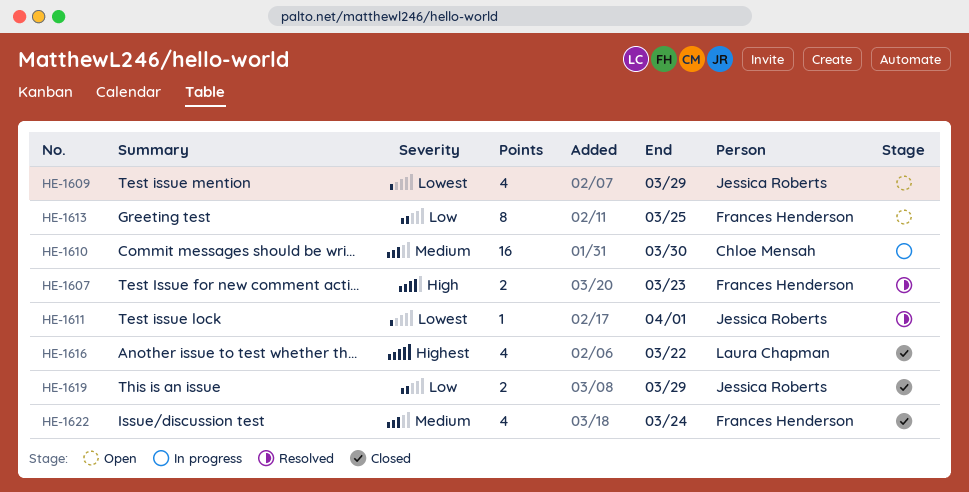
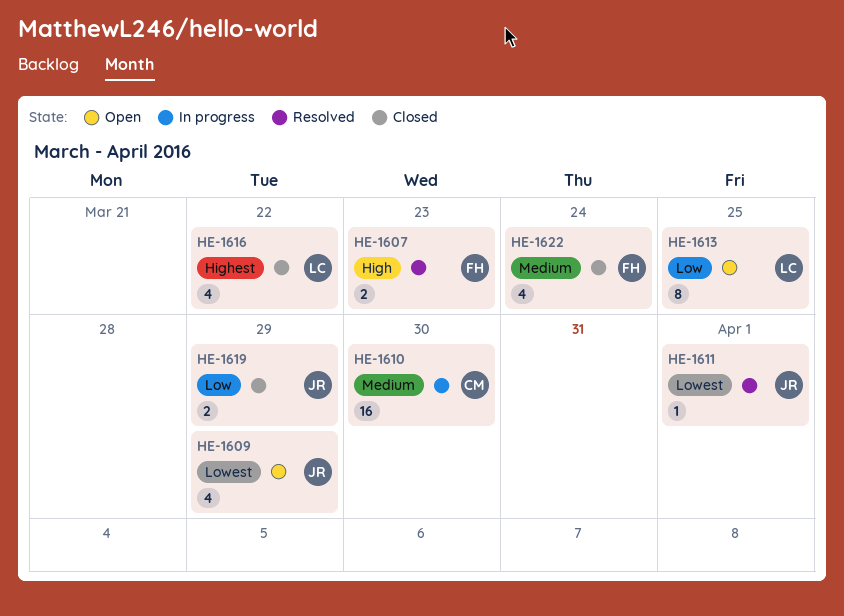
HE-1613, owner: Frances Henderson -> Laura Chapman

